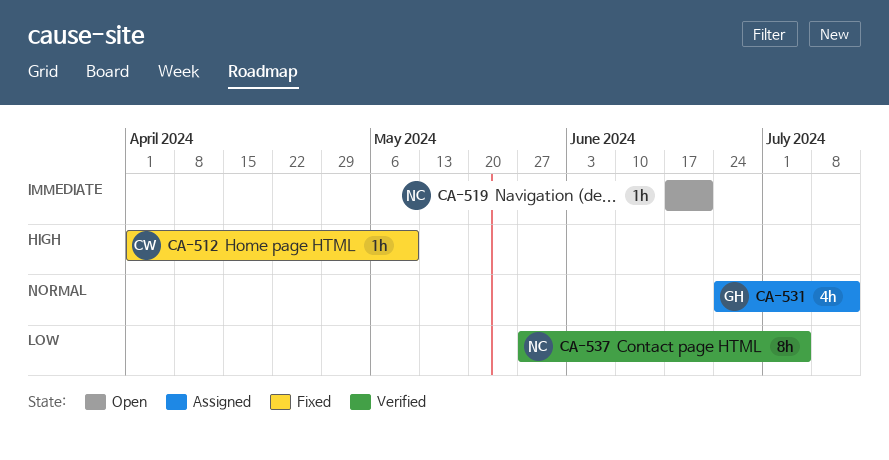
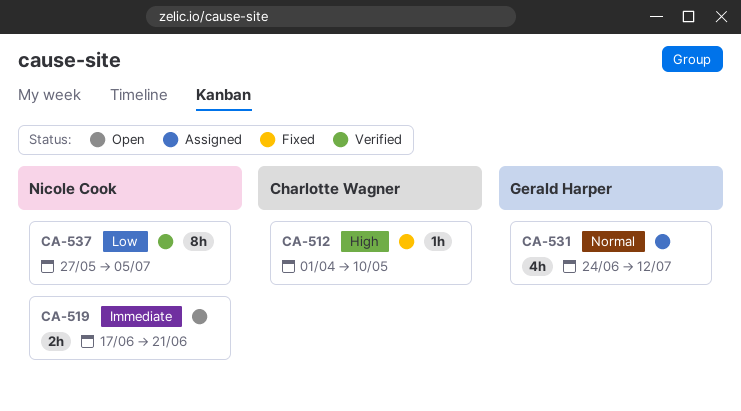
CA-519, estimate: 1h -> 2h

